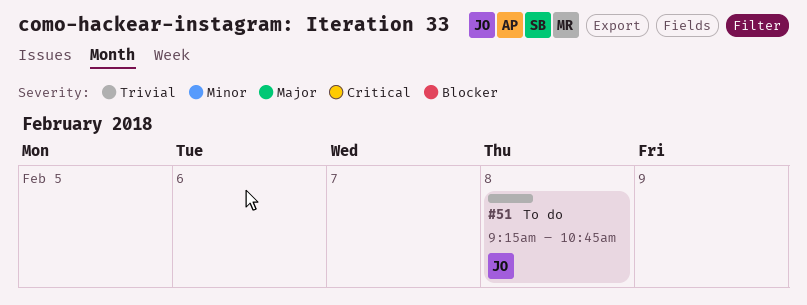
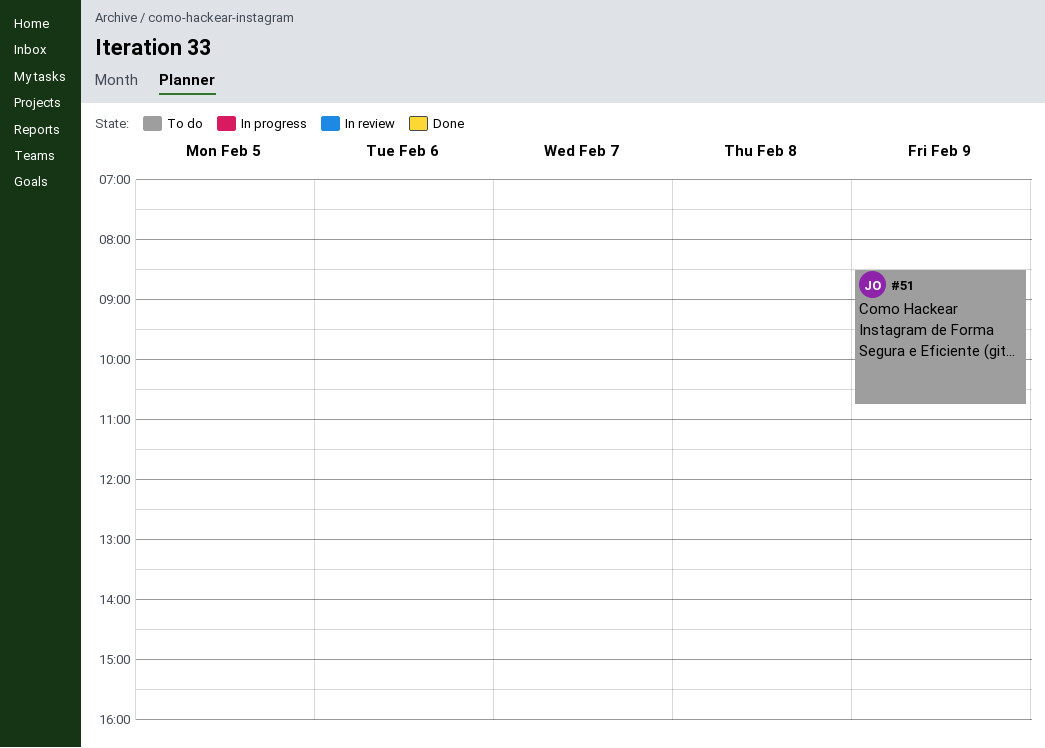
#51, day: Feb 8 -> Feb 9
#51, begins: 09:15 -> 08:30

